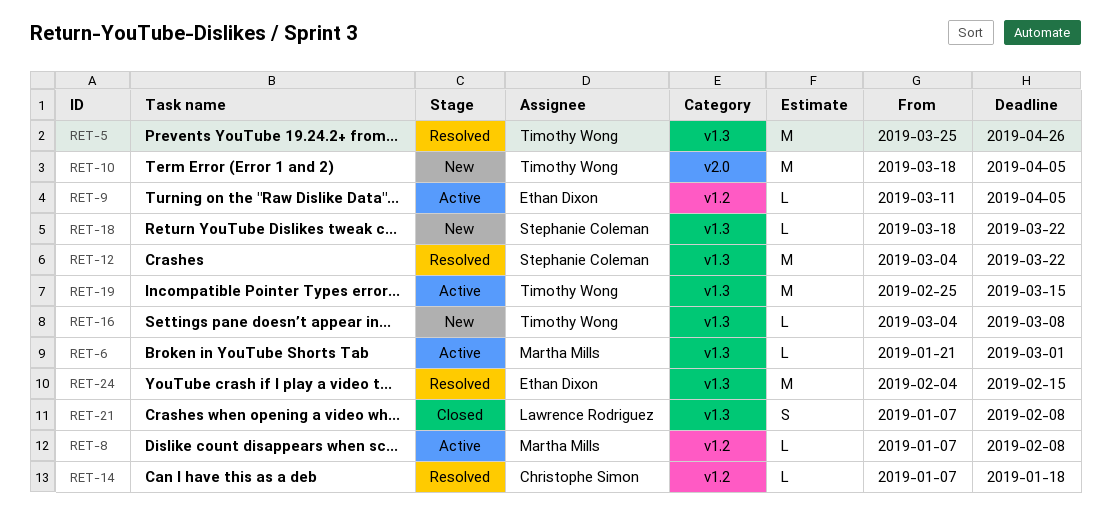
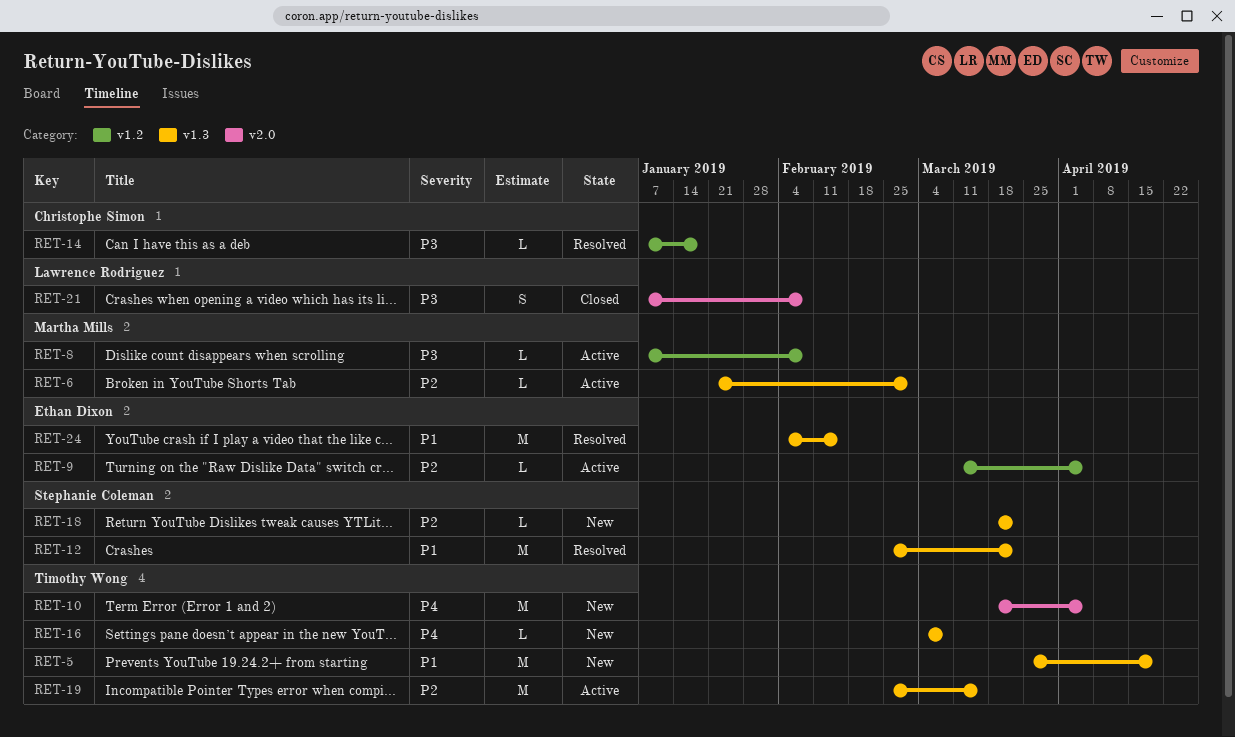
RET-5, status: Resolved -> New
RET-5, due: Apr 26 -> Apr 19
RET-12, start: Mar 4 -> Feb 25
RET-21, label: v1.3 -> v2.0

